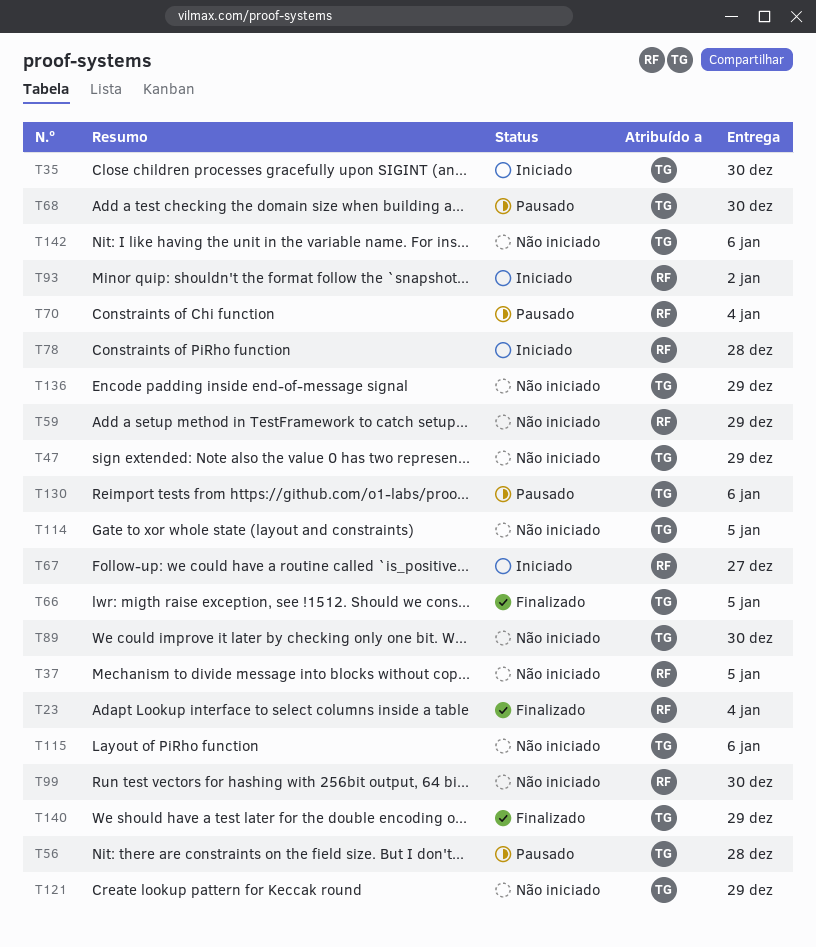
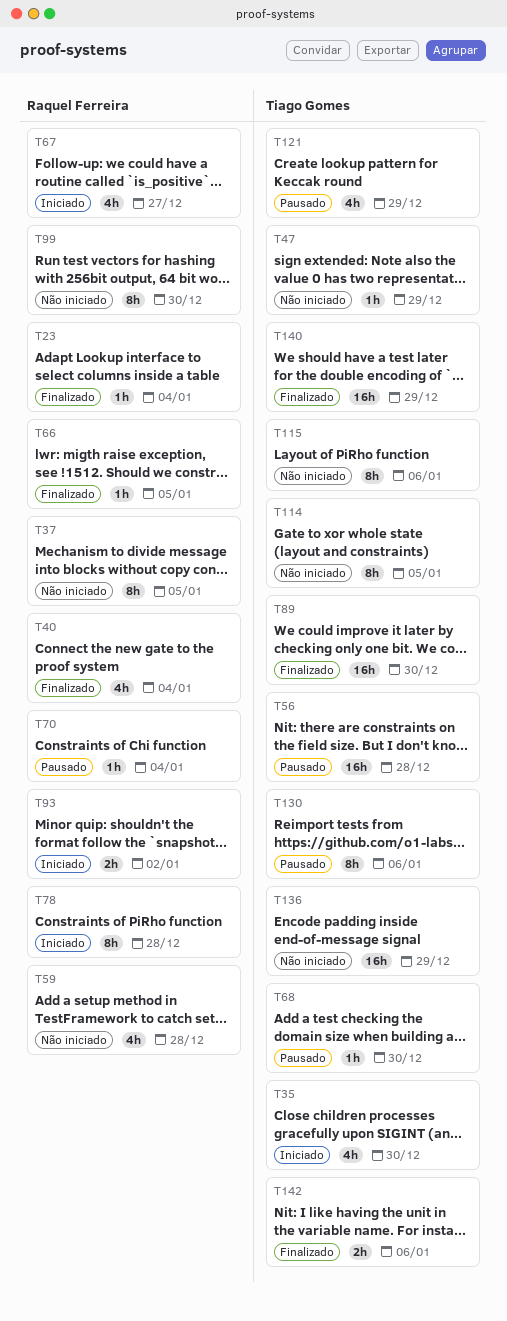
T40: none -> present
T59, due: Dec 29 -> Dec 28
T66, owner: Tiago Gomes -> Raquel Ferreira
T89, status: Não iniciado -> Finalizado
T121, status: Não iniciado -> Pausado
T142, status: Não iniciado -> Finalizado

